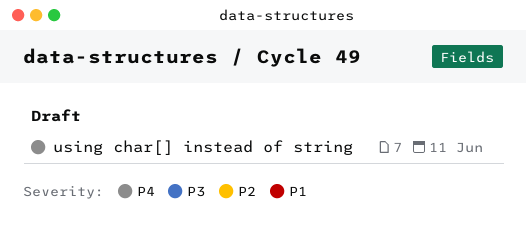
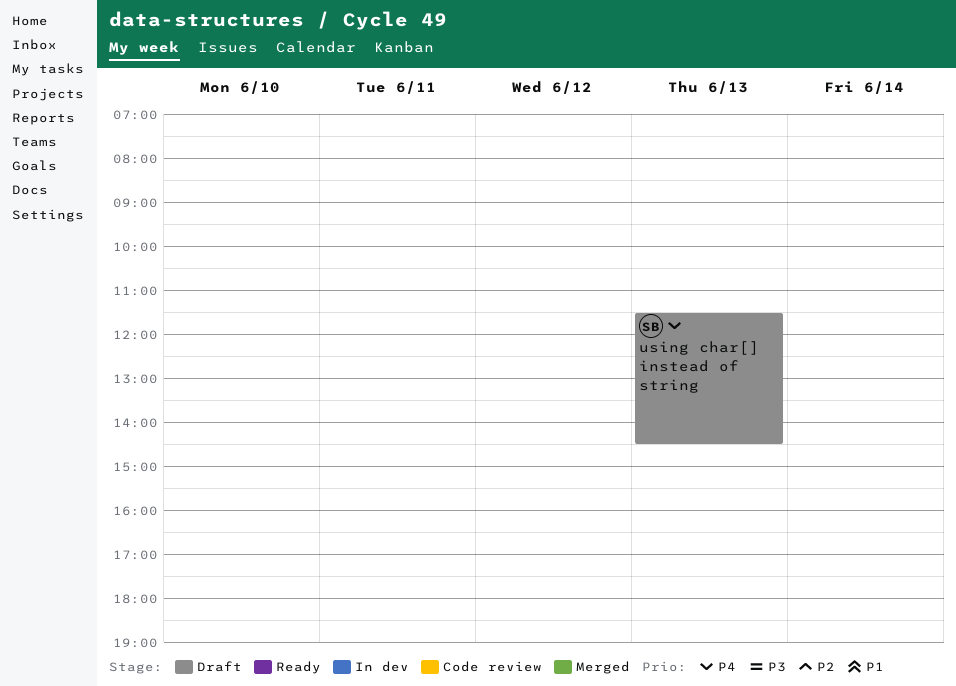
using char[] instead of string, day: Jun 11 -> Jun 13

